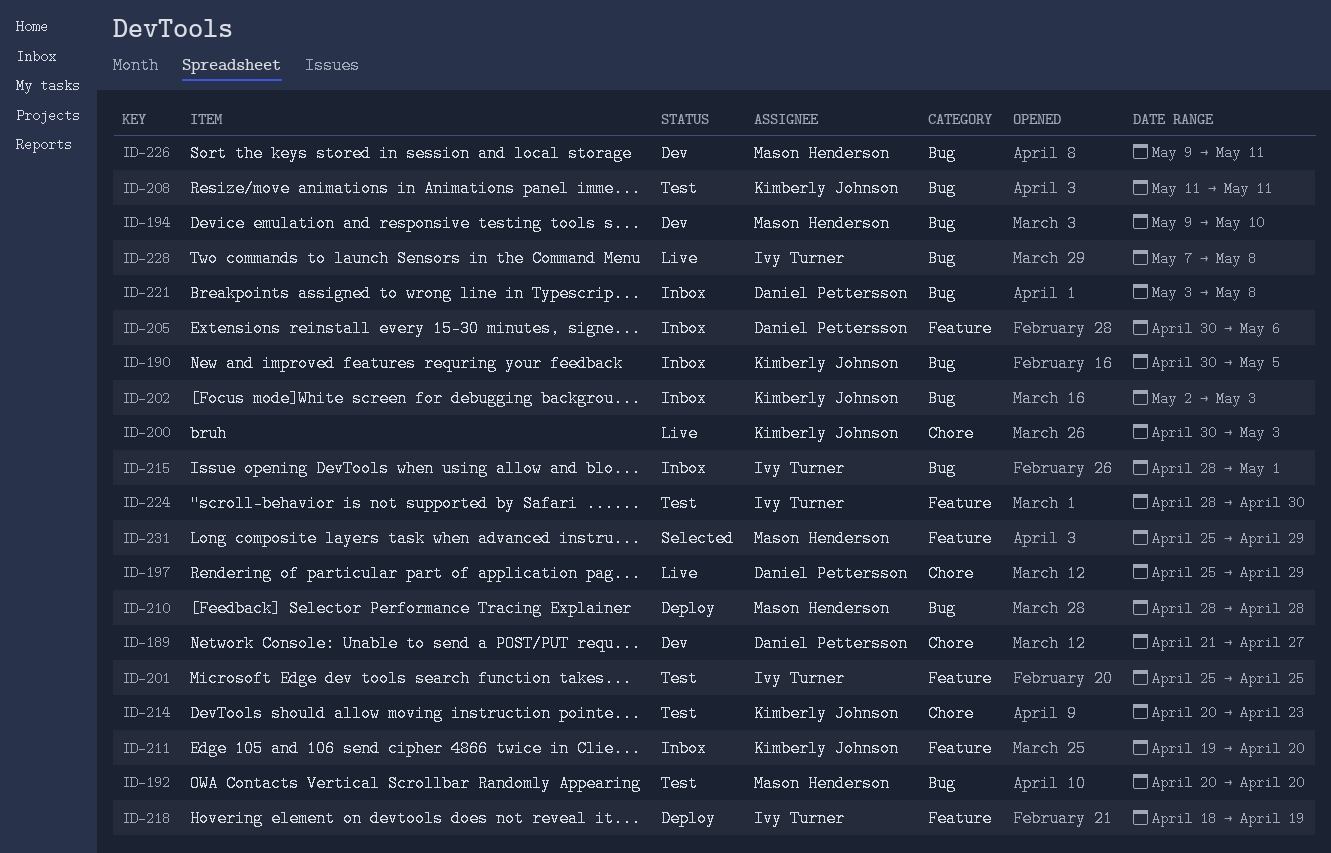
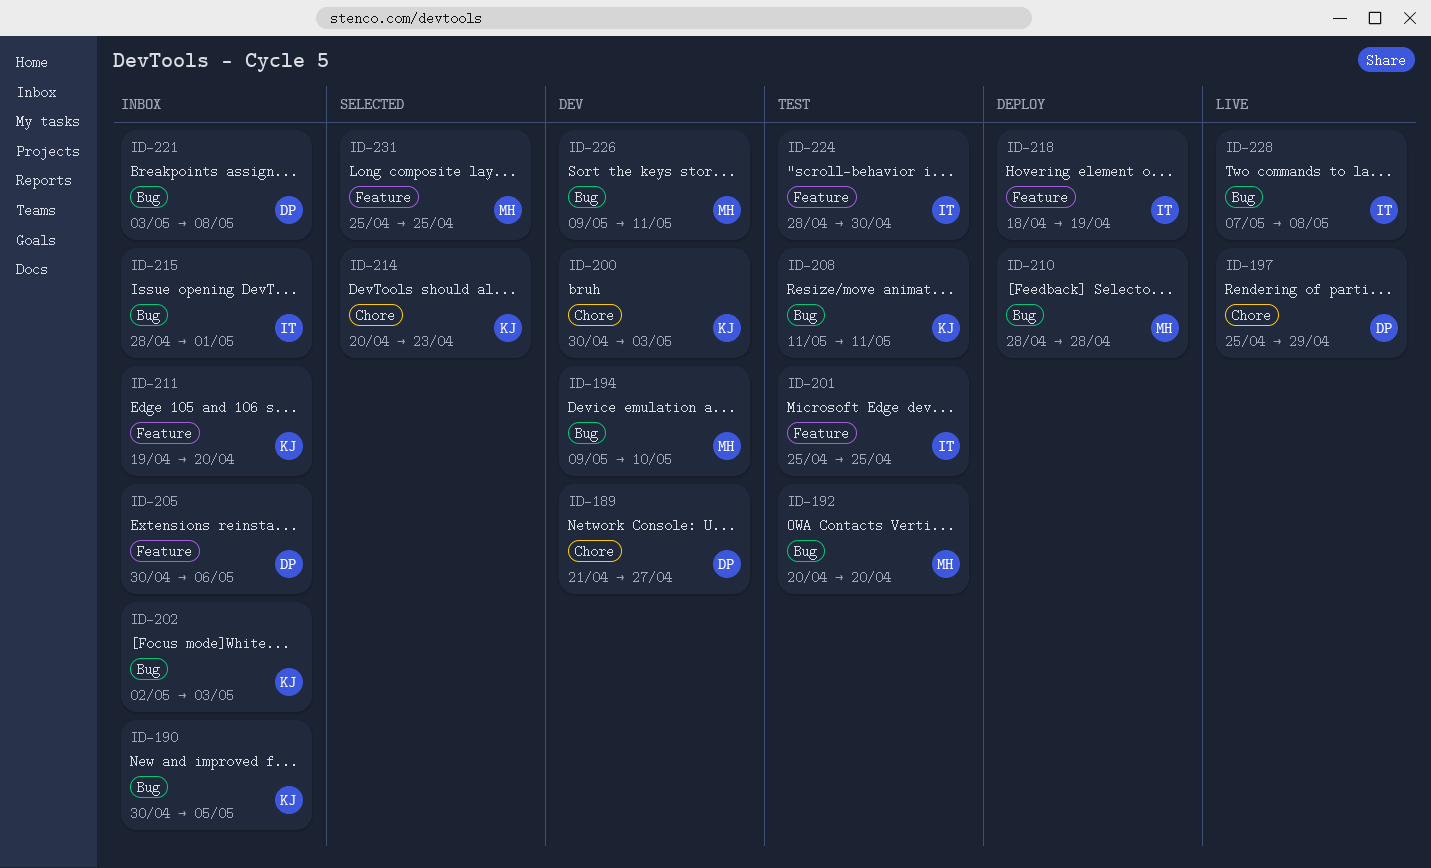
ID-200, status: Live -> Dev
ID-214, status: Test -> Selected
ID-231, due: Apr 29 -> Apr 25

